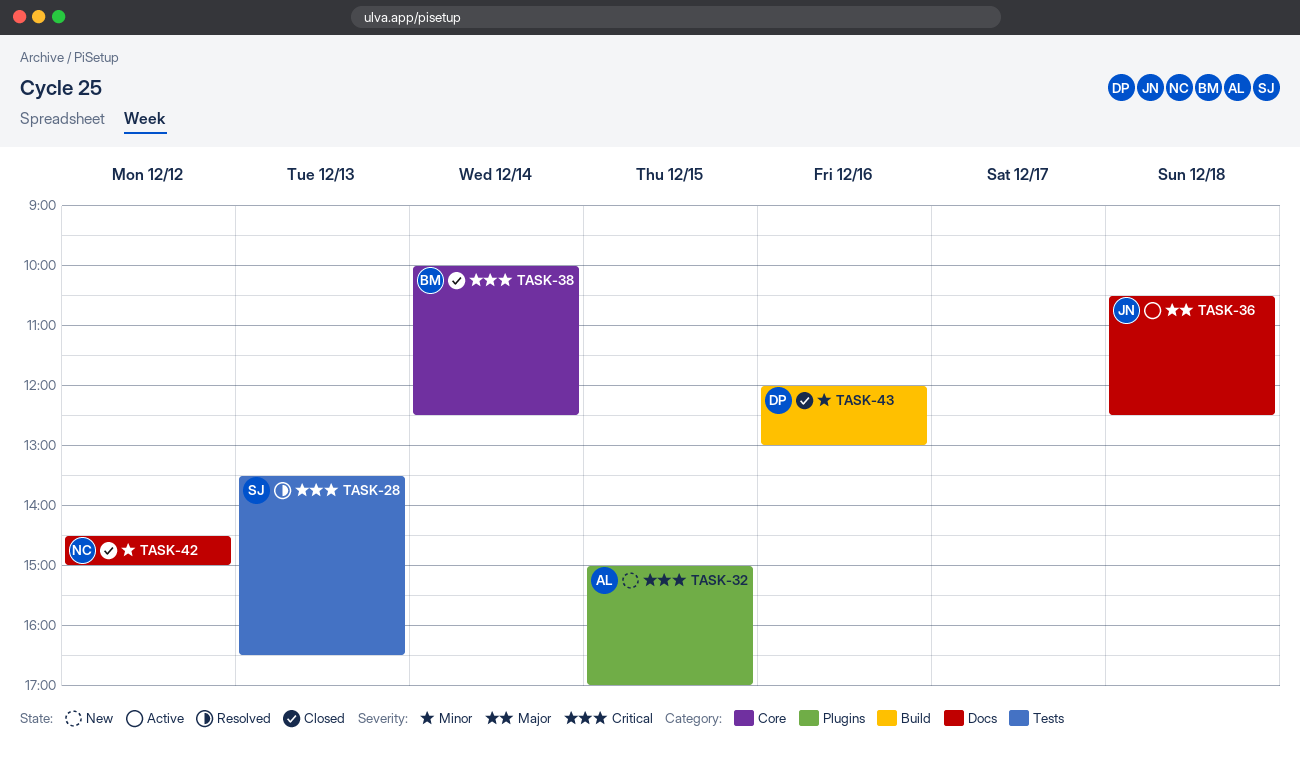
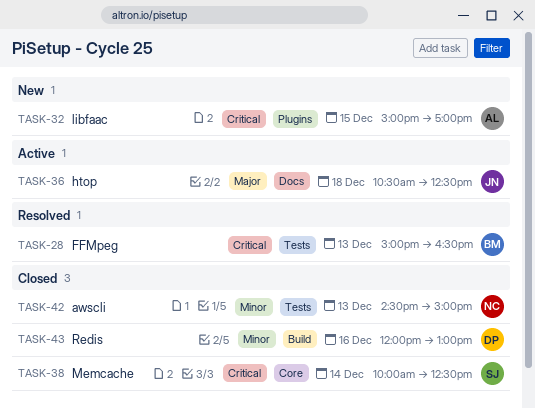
TASK-28, owner: SJ -> BM
TASK-28, begins: 13:30 -> 15:00
TASK-38, owner: BM -> SJ
TASK-42, label: Docs -> Tests
TASK-42, day: Dec 12 -> Dec 13

